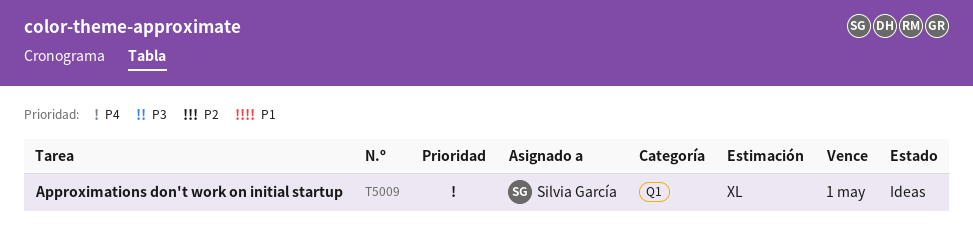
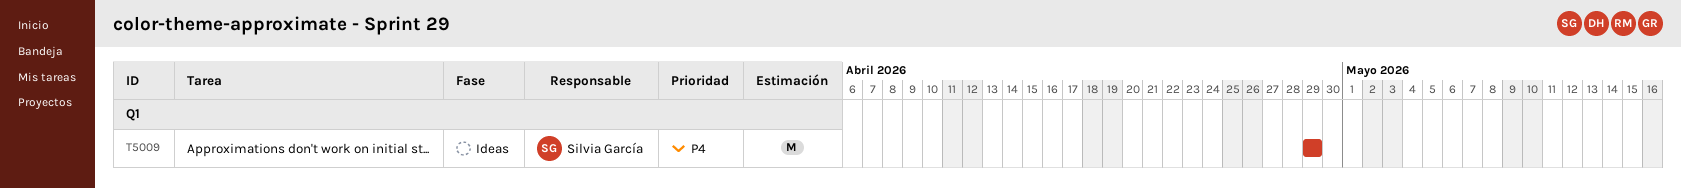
T5009, estimate: XL -> M
T5009, due: May 1 -> Apr 29

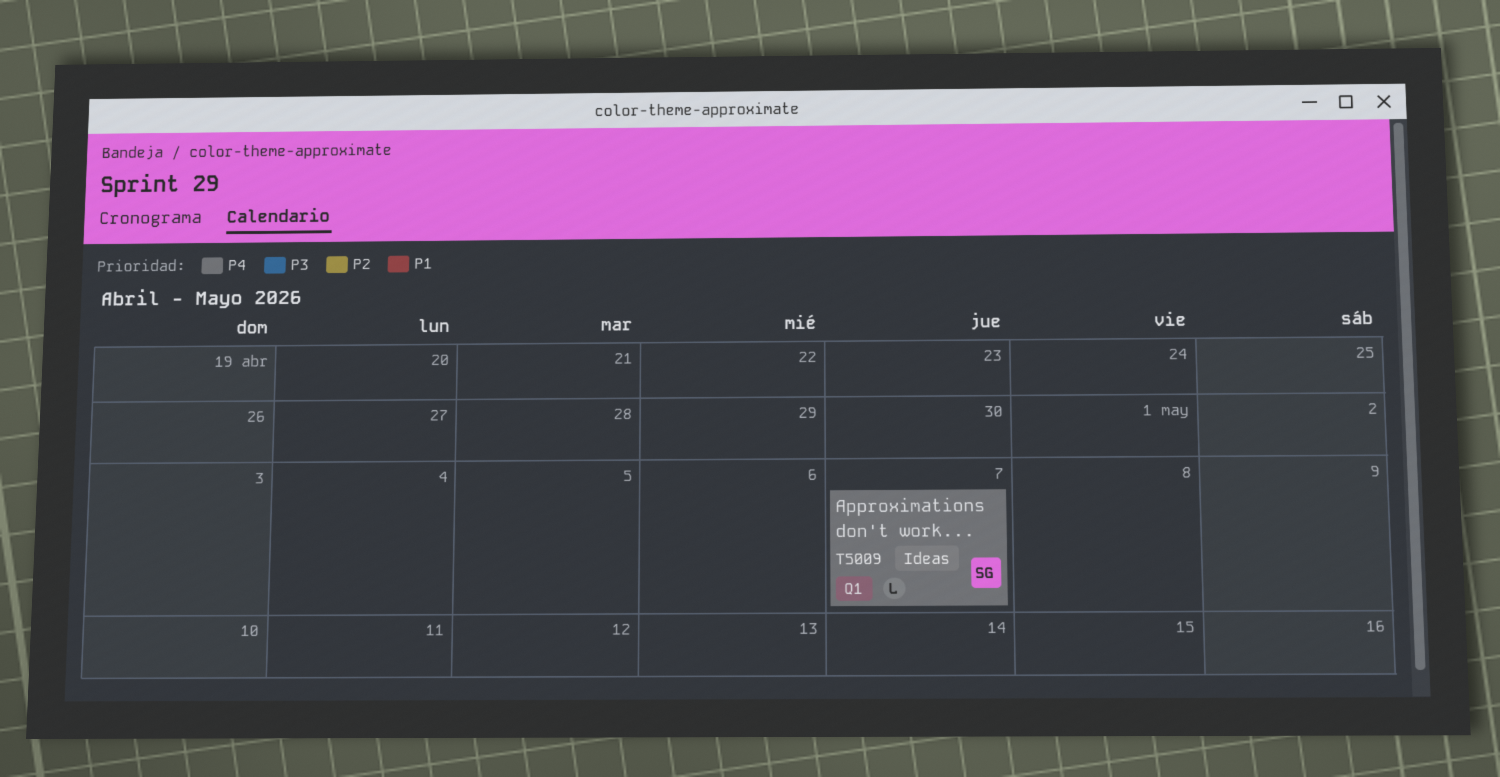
T5009, estimate: M -> L
T5009, due: Apr 29 -> May 7

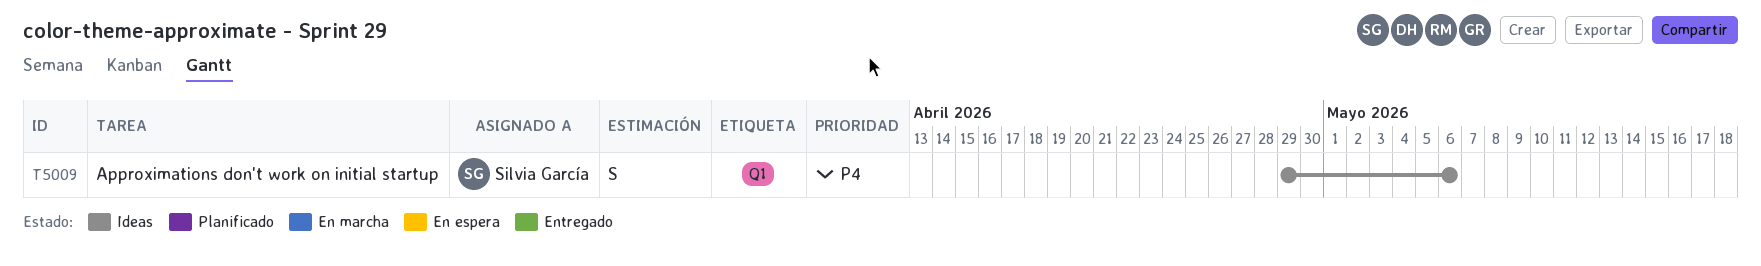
T5009, estimate: L -> S
T5009, due: May 7 -> May 6

